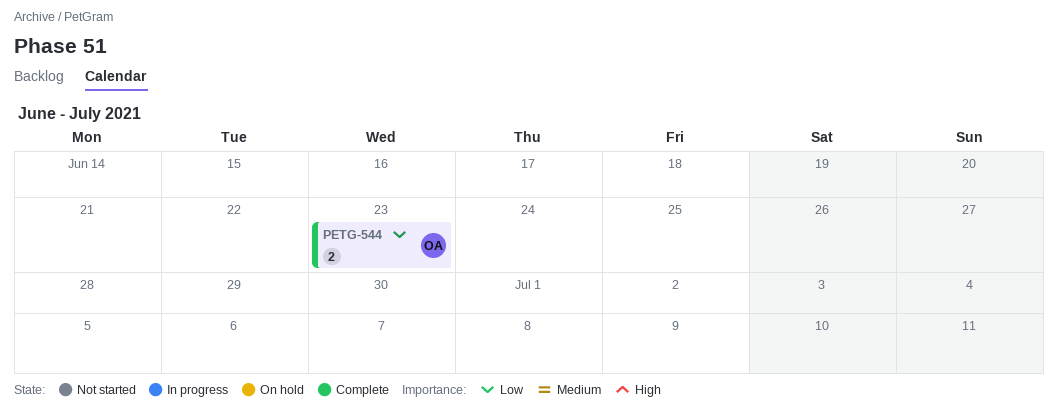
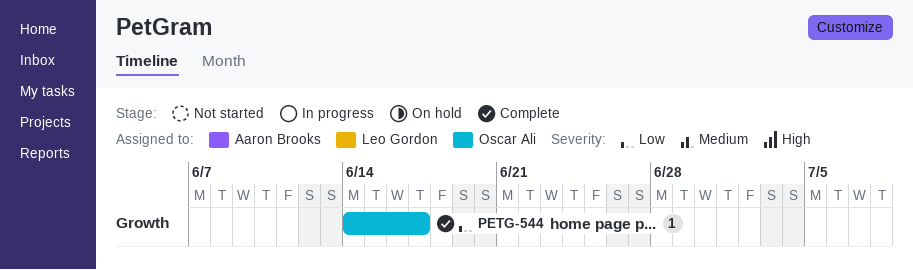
PETG-544, estimate: 2 -> 1
PETG-544, due: Jun 23 -> Jun 17

